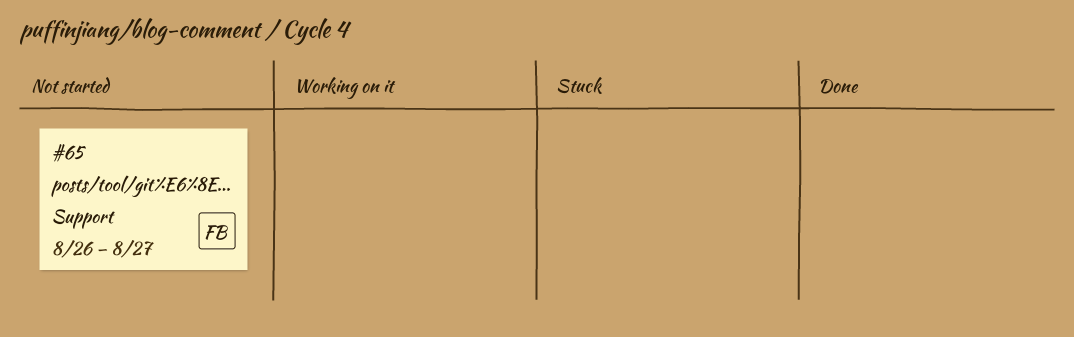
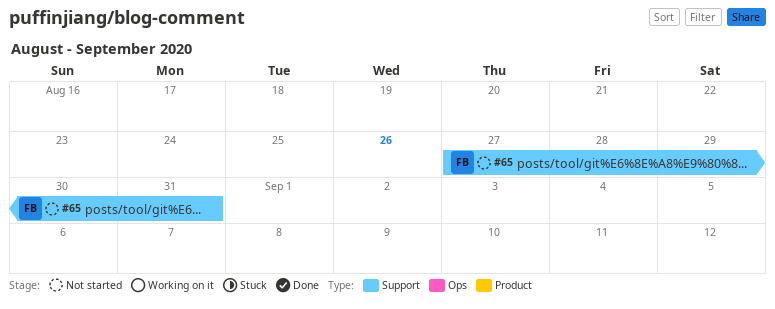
#65, start: Aug 26 -> Aug 27
#65, due: Aug 27 -> Aug 31

